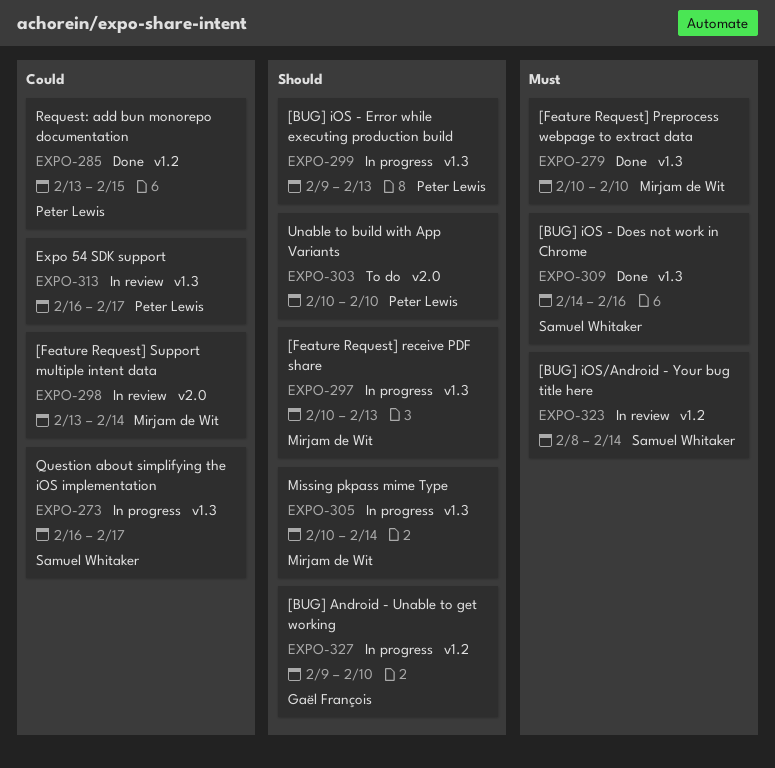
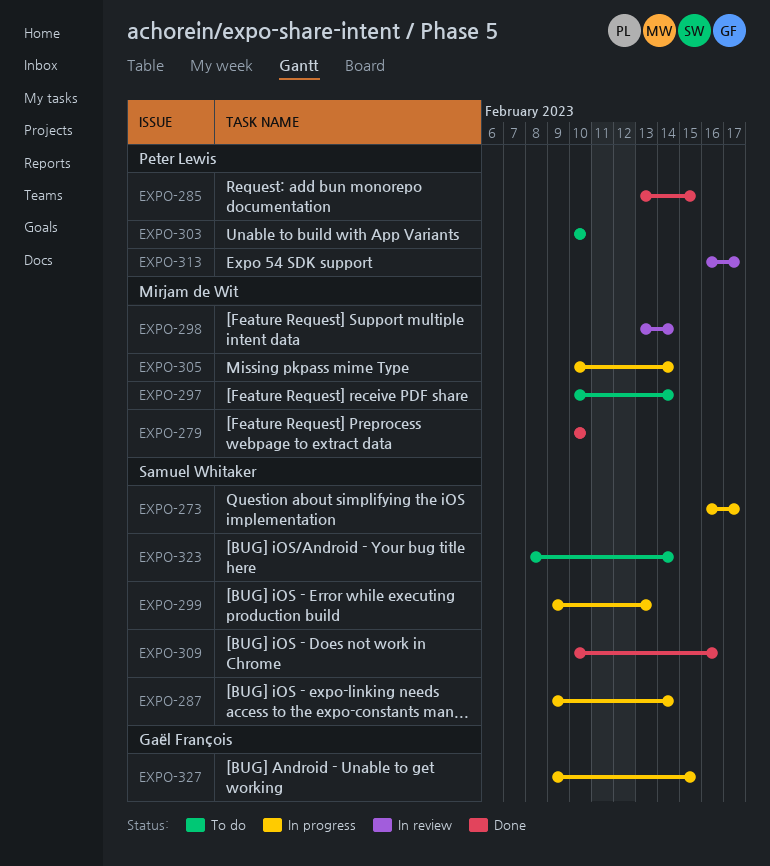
EXPO-287: none -> present
EXPO-297, status: In progress -> To do
EXPO-297, due: Feb 13 -> Feb 14
EXPO-299, owner: Peter Lewis -> Samuel Whitaker
EXPO-309, start: Feb 14 -> Feb 10
EXPO-323, status: In review -> To do
EXPO-327, due: Feb 10 -> Feb 15

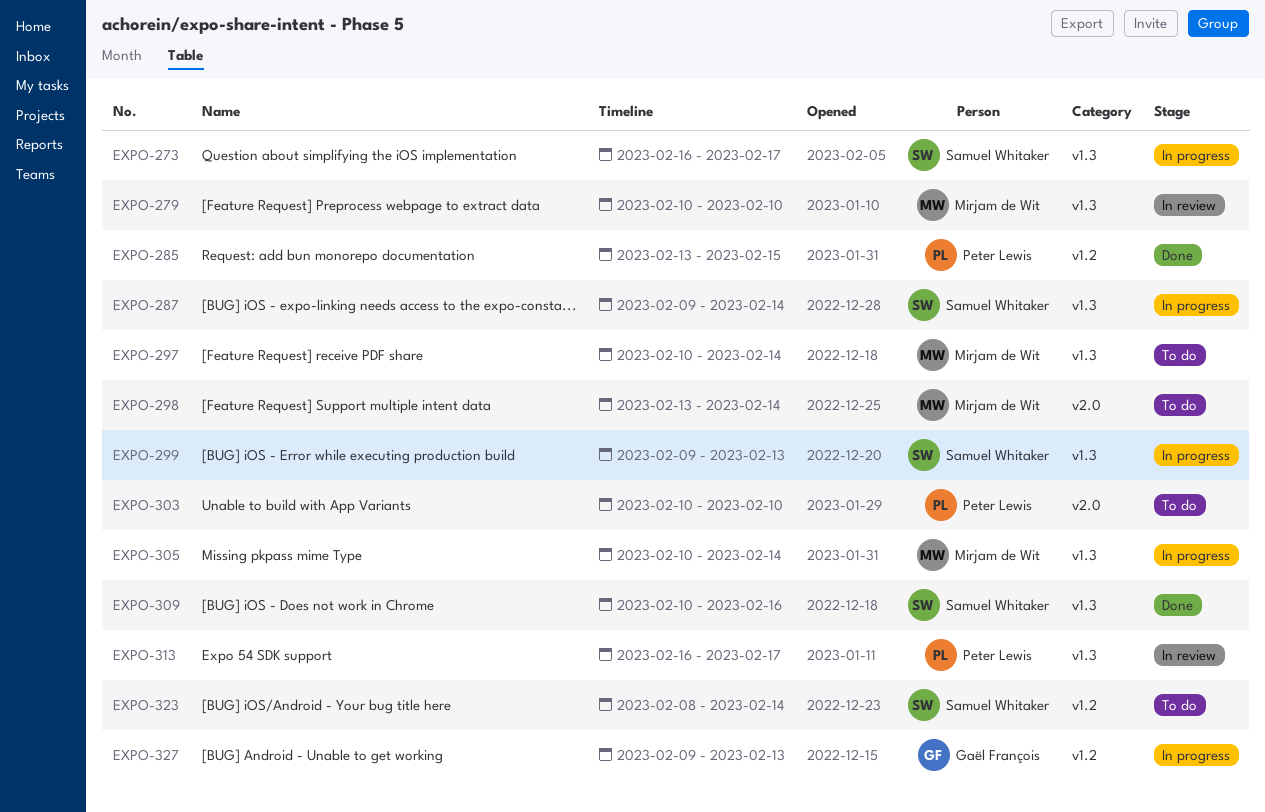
EXPO-279, status: Done -> In review
EXPO-298, status: In review -> To do
EXPO-327, due: Feb 15 -> Feb 13

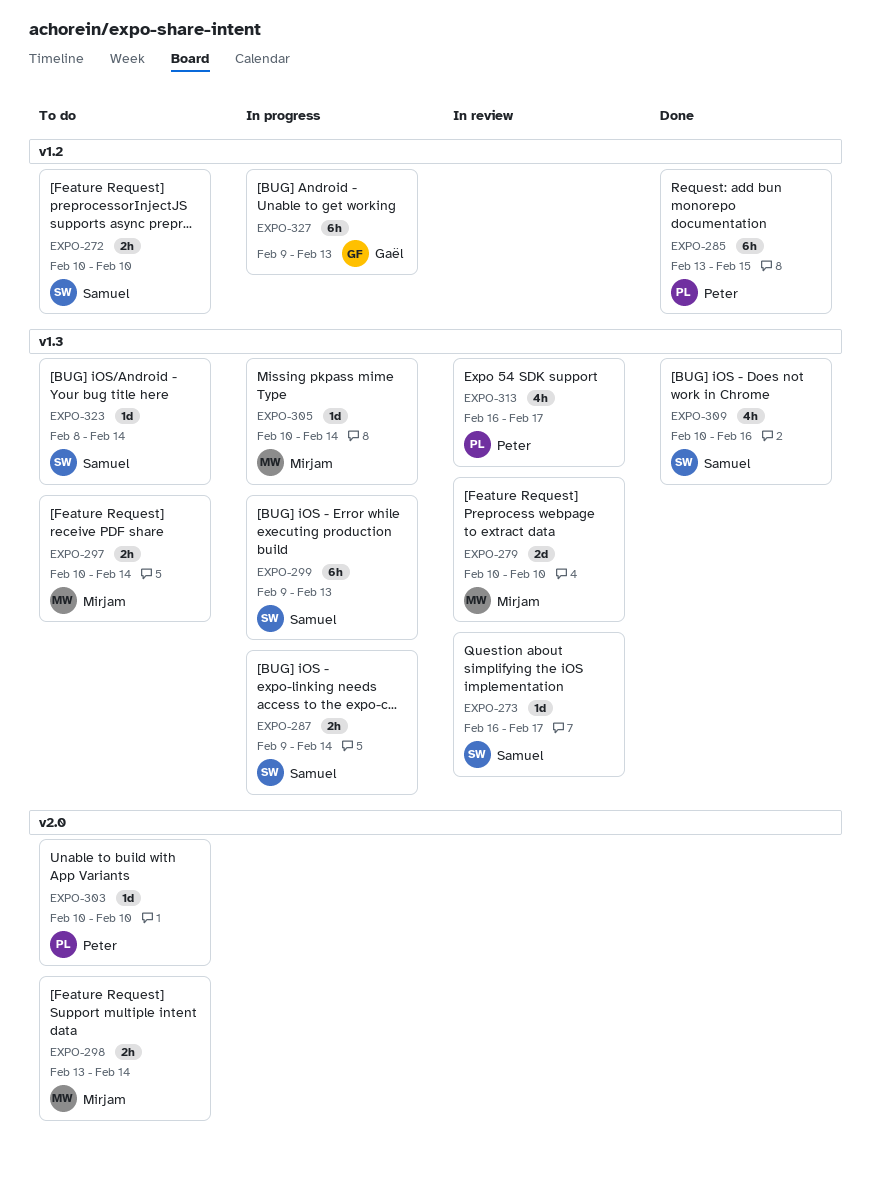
EXPO-272: none -> present
EXPO-273, status: In progress -> In review
EXPO-323, label: v1.2 -> v1.3

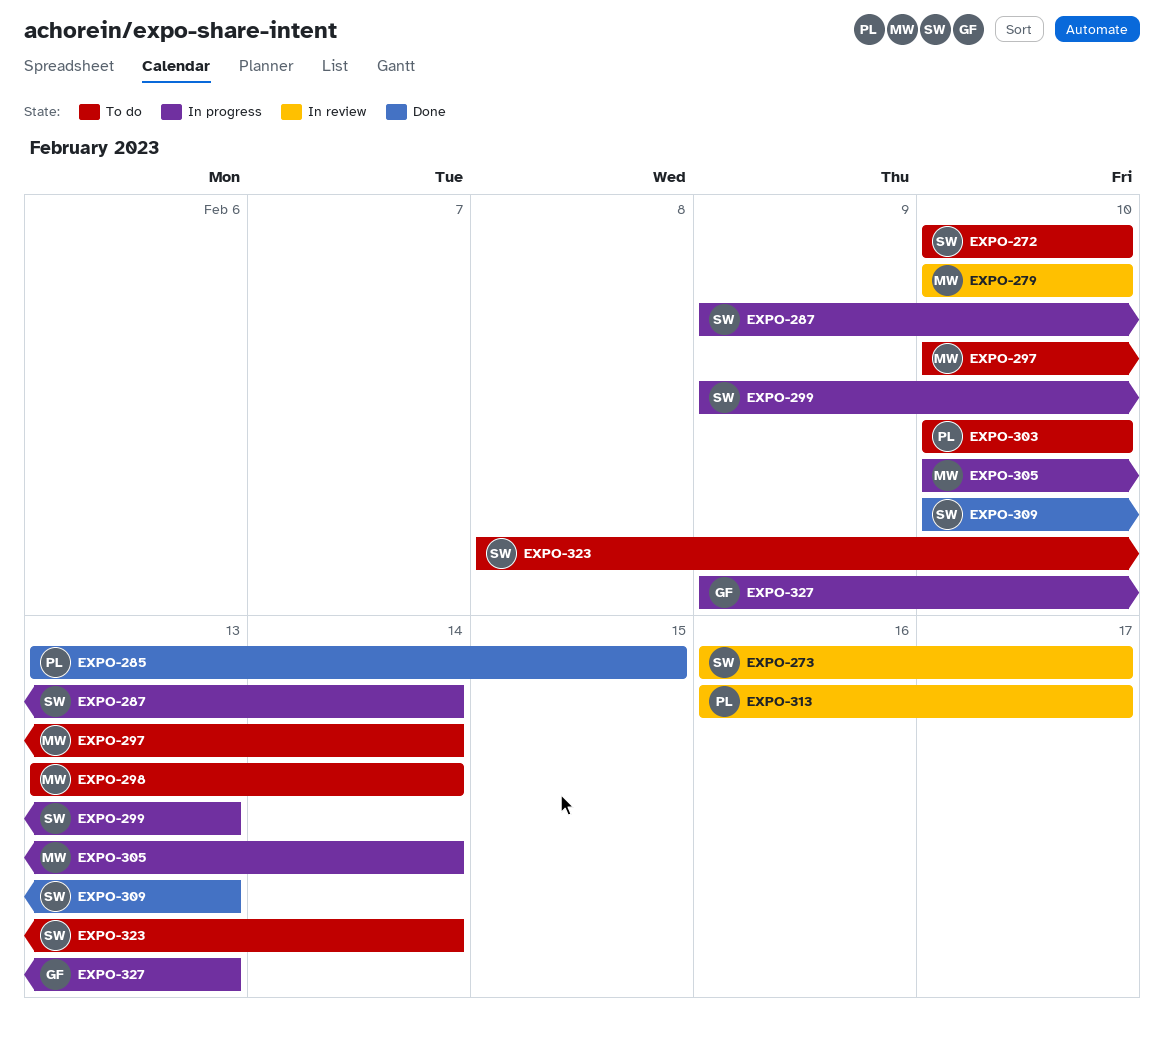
EXPO-309, due: Feb 16 -> Feb 13

